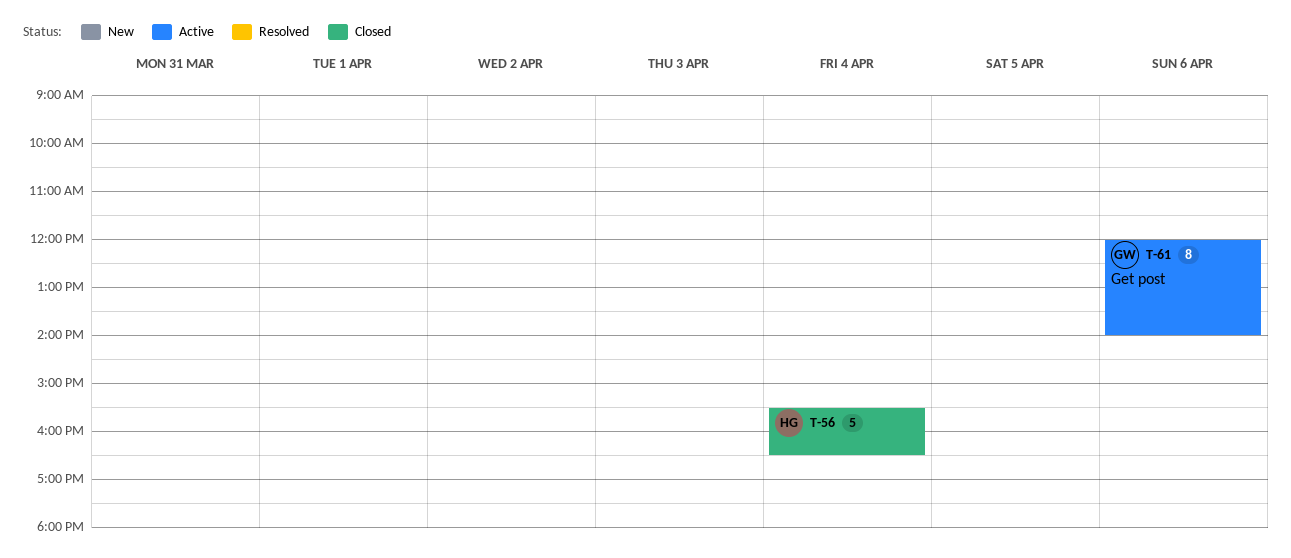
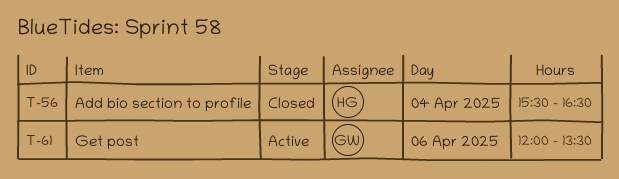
T-61, ends: 14:00 -> 13:30

